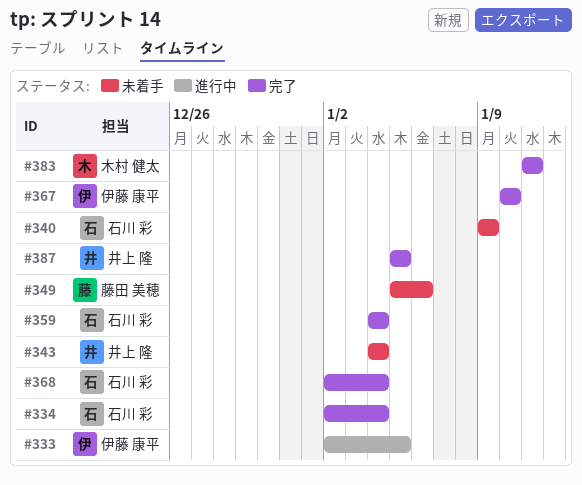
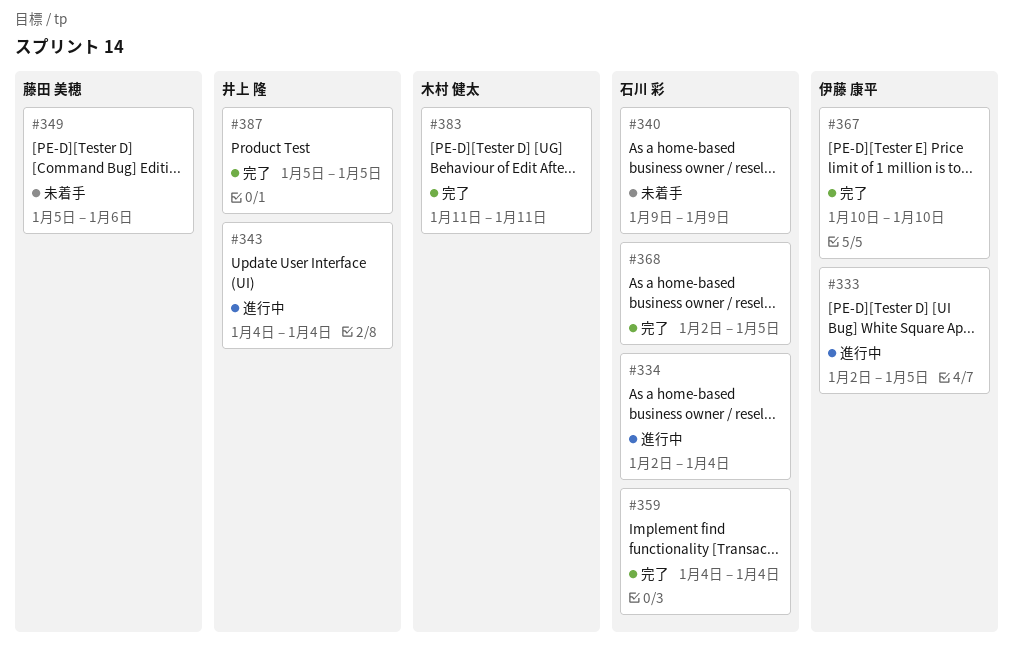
#334, status: 完了 -> 進行中
#343, status: 未着手 -> 進行中
#368, due: Jan 4 -> Jan 5

